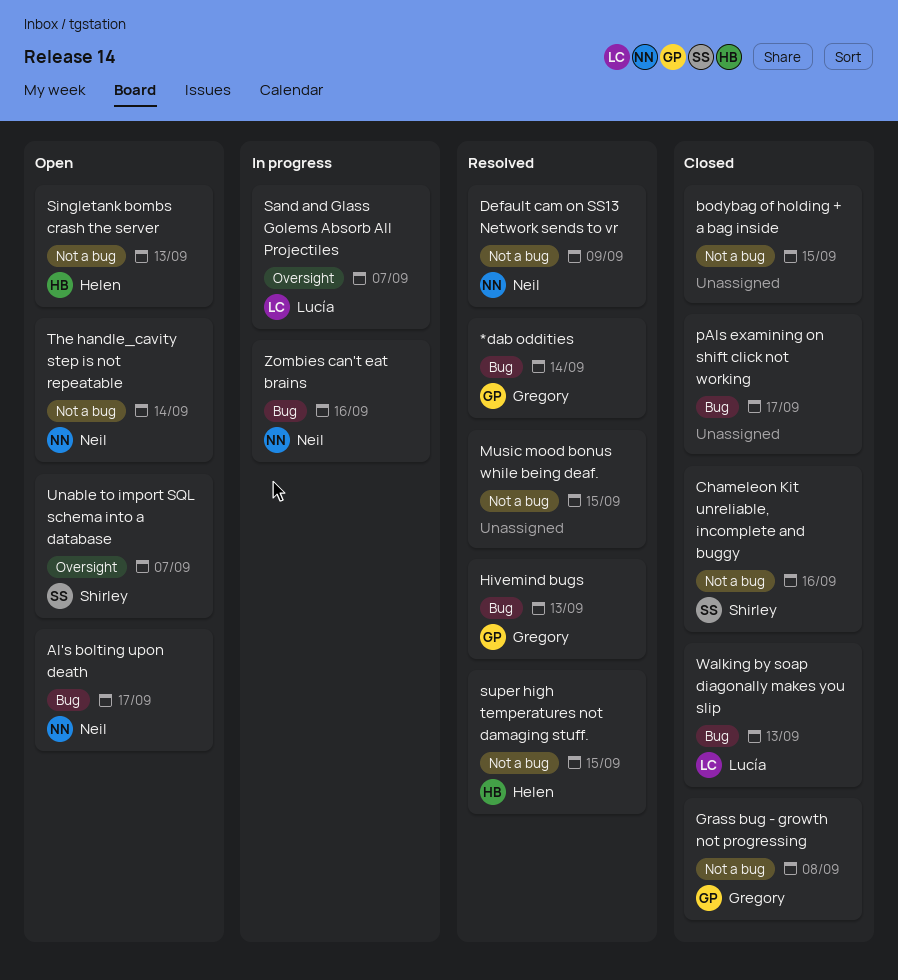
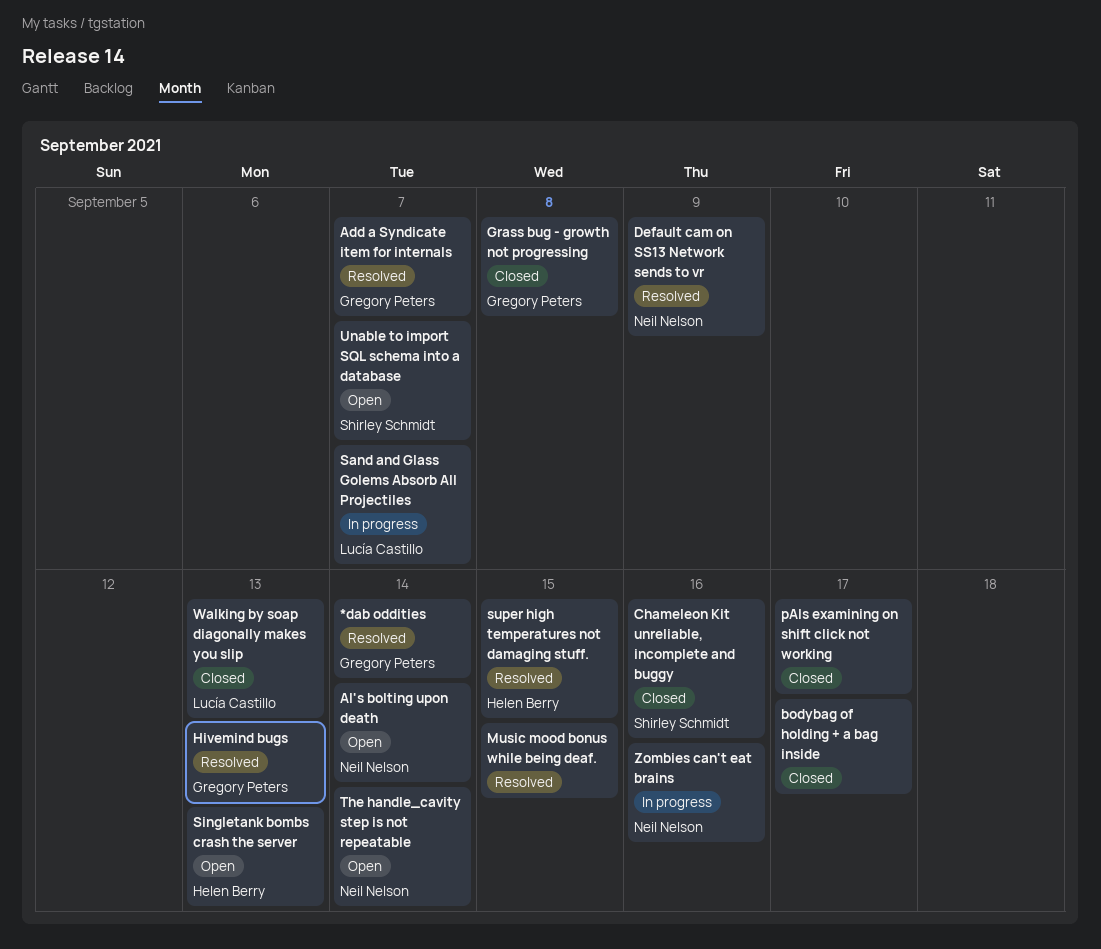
Add a Syndicate item for internals: none -> present
AI's bolting upon death, due: Sep 17 -> Sep 14
bodybag of holding + a bag inside, due: Sep 15 -> Sep 17

